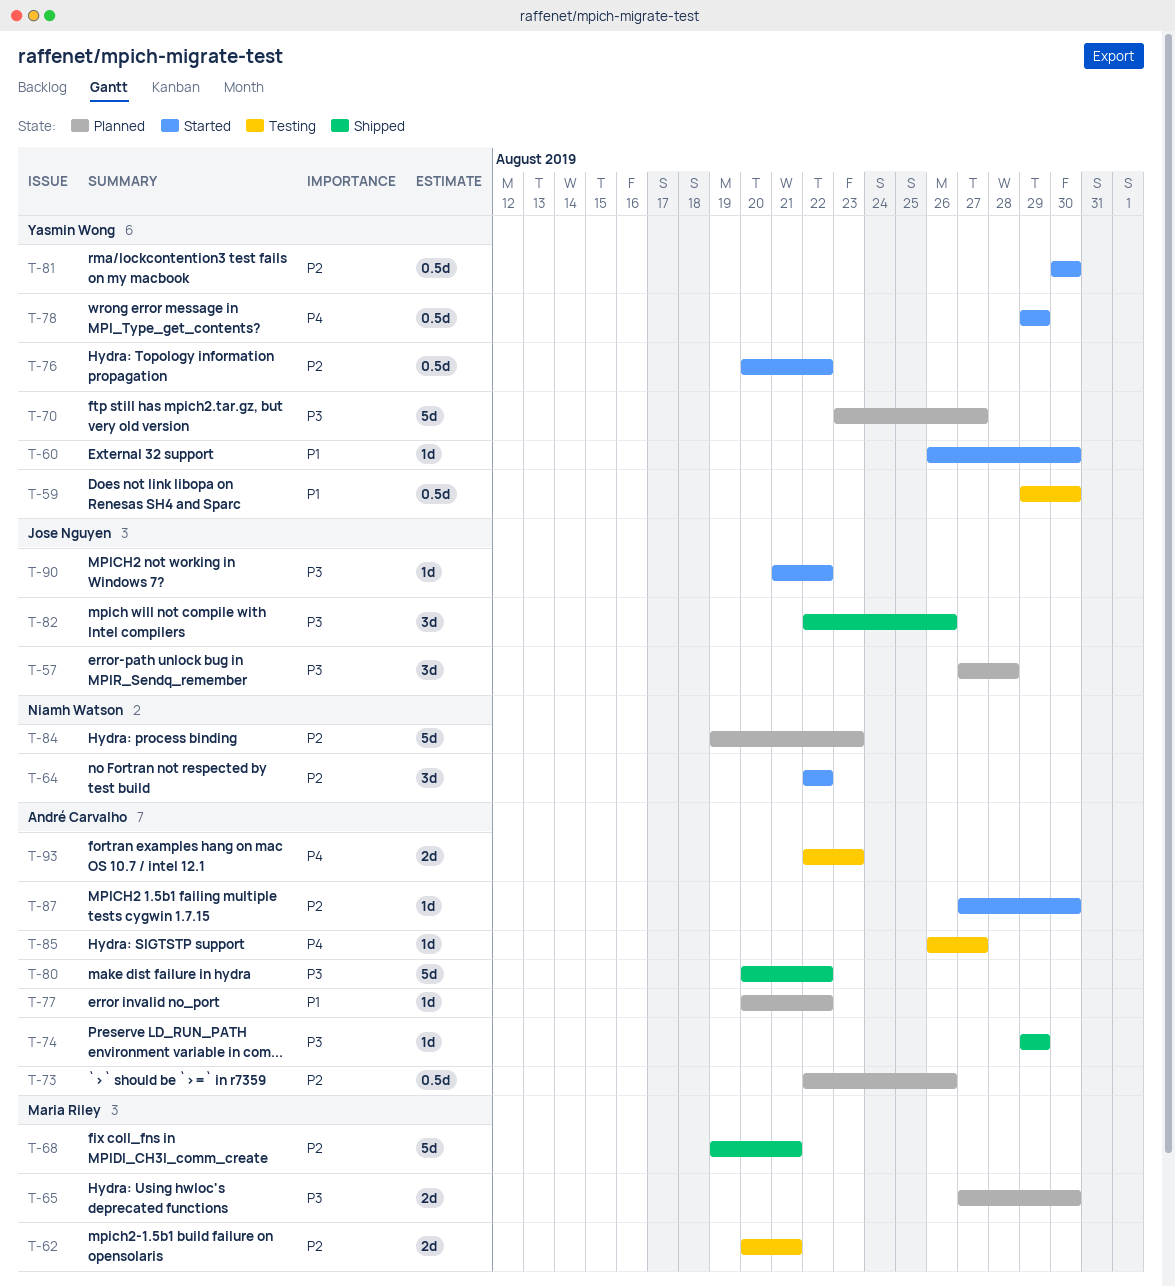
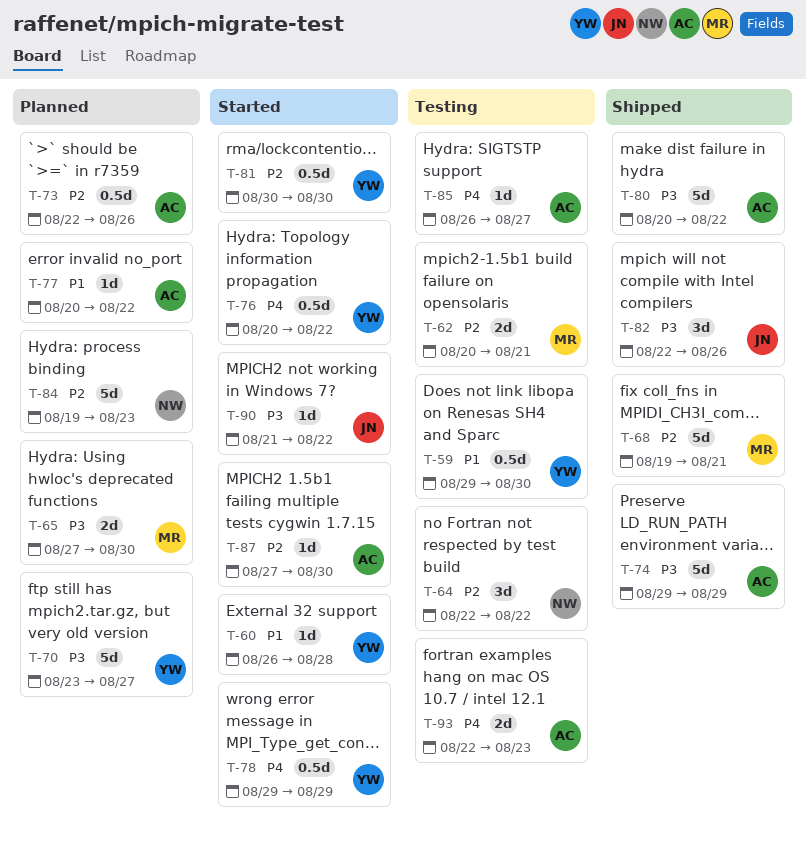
T-57: present -> none
T-60, due: Aug 30 -> Aug 28
T-64, status: Started -> Testing
T-74, estimate: 1d -> 5d
T-76, priority: P2 -> P4

